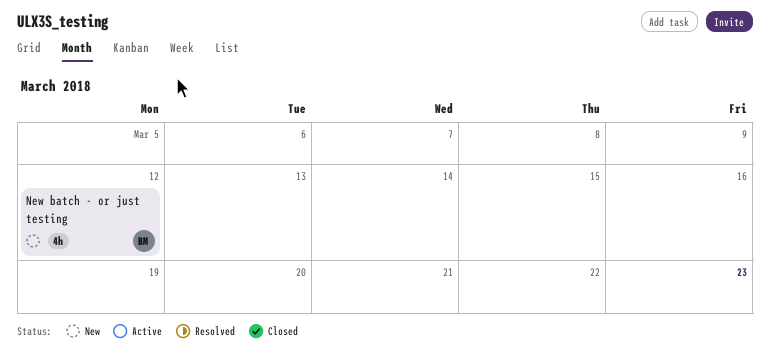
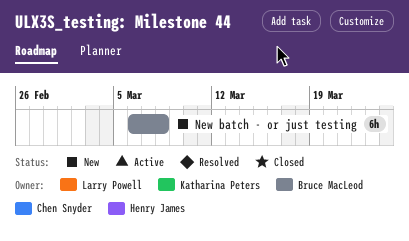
New batch - or just testing, estimate: 4h -> 6h
New batch - or just testing, due: Mar 12 -> Mar 8

